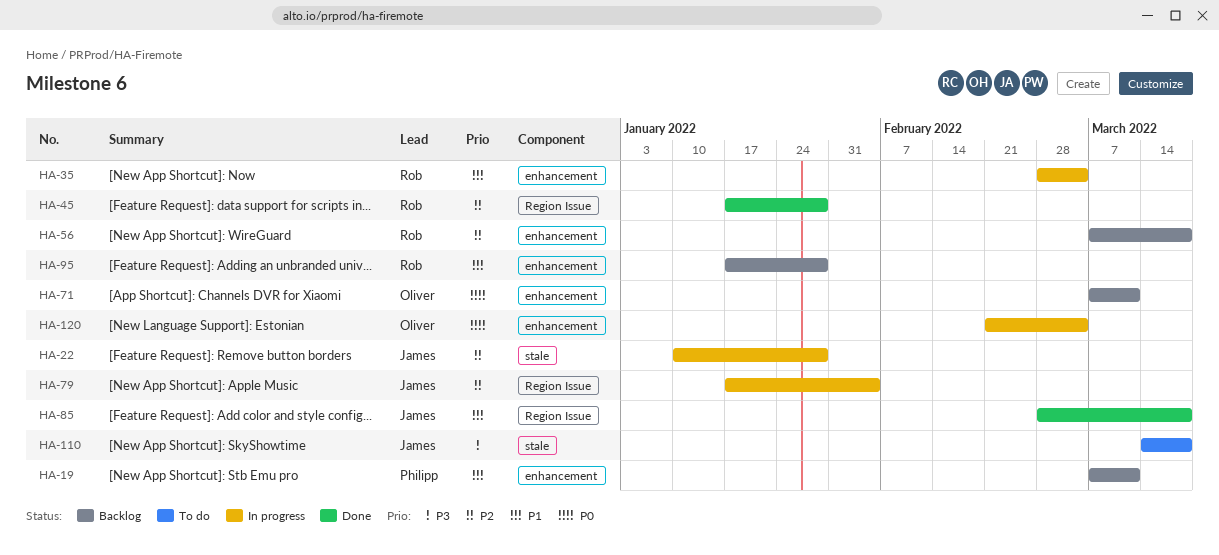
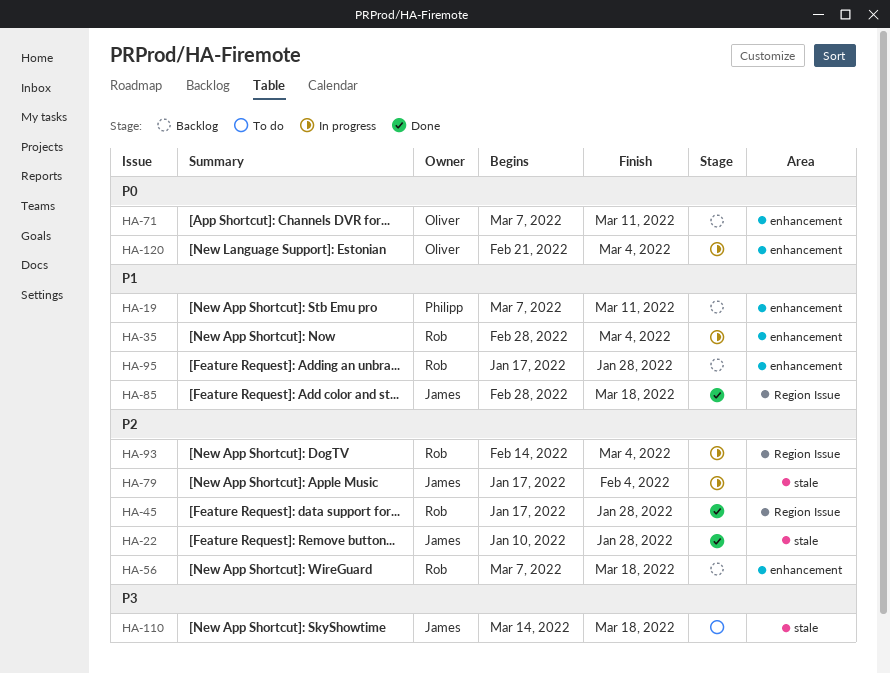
HA-22, status: In progress -> Done
HA-79, label: Region Issue -> stale
HA-93: none -> present

